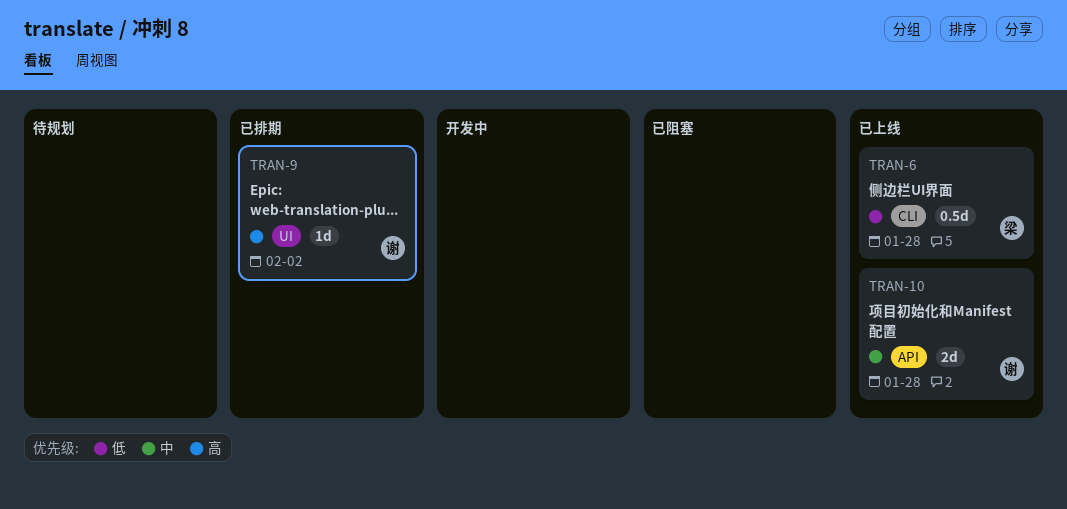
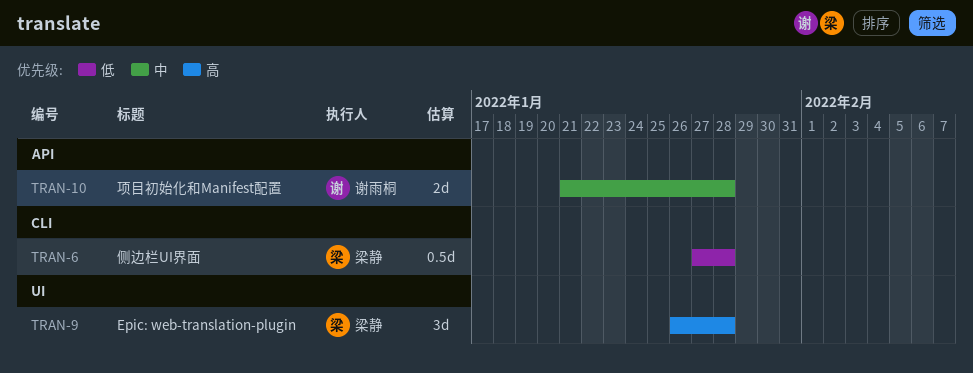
TRAN-9, owner: 谢雨桐 -> 梁静
TRAN-9, estimate: 1d -> 3d
TRAN-9, due: Feb 2 -> Jan 28

